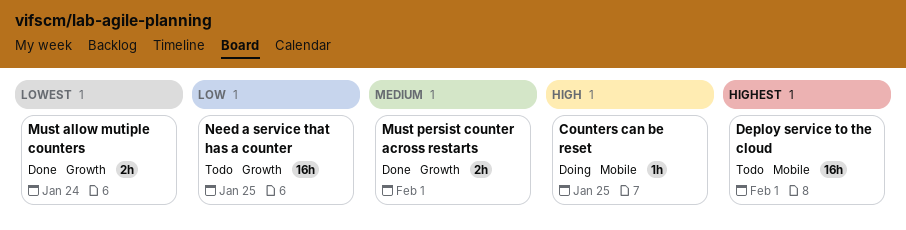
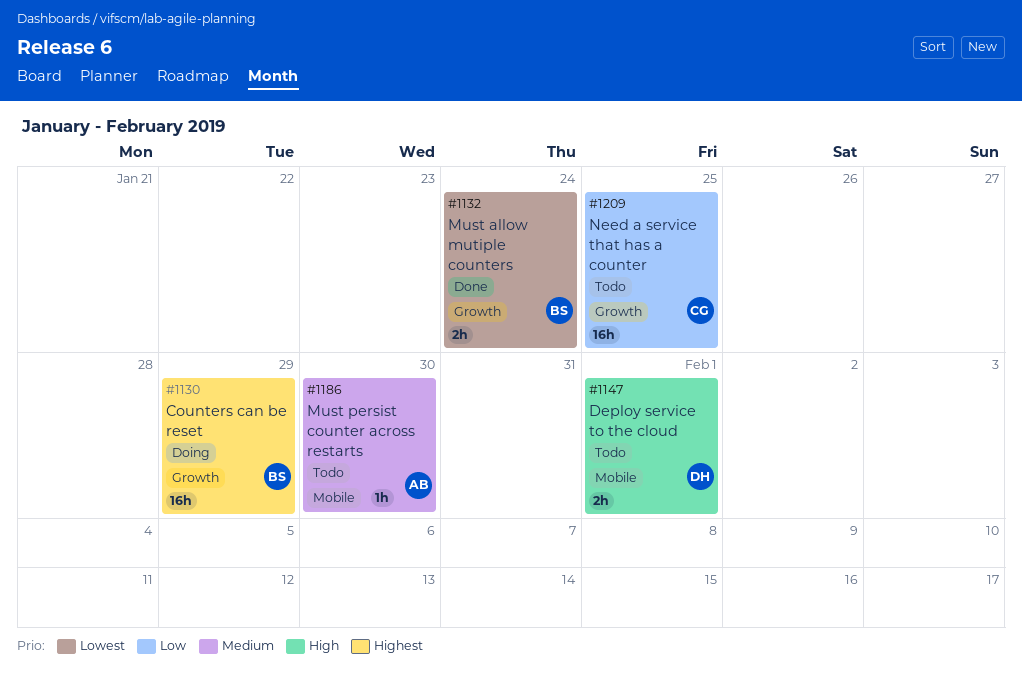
Counters can be reset, priority: High -> Highest
Counters can be reset, label: Mobile -> Growth
Counters can be reset, estimate: 1h -> 16h
Counters can be reset, due: Jan 25 -> Jan 29
Deploy service to the cloud, priority: Highest -> High
Deploy service to the cloud, estimate: 16h -> 2h
Must persist counter across restarts, status: Done -> Todo
Must persist counter across restarts, label: Growth -> Mobile
Must persist counter across restarts, estimate: 2h -> 1h
Must persist counter across restarts, due: Feb 1 -> Jan 30

